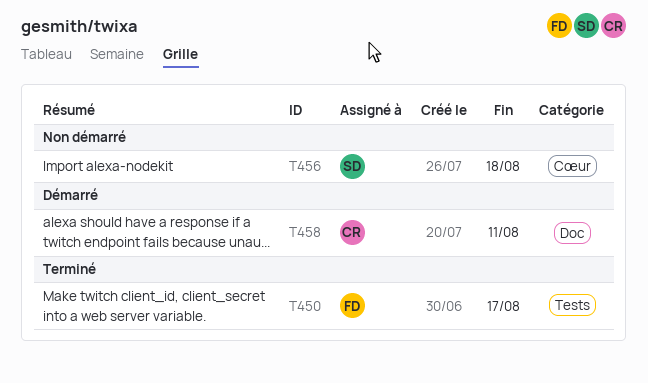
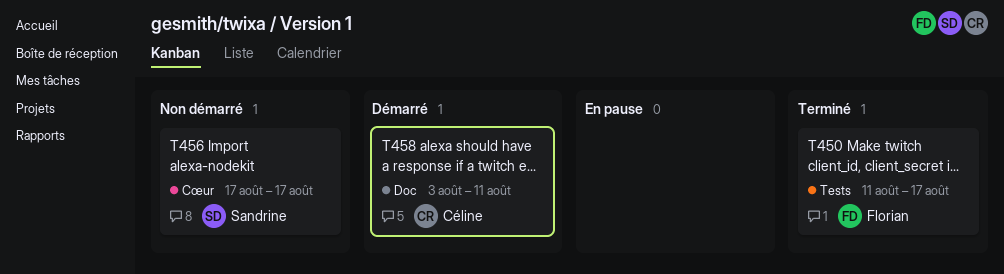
T456, due: Aug 18 -> Aug 17

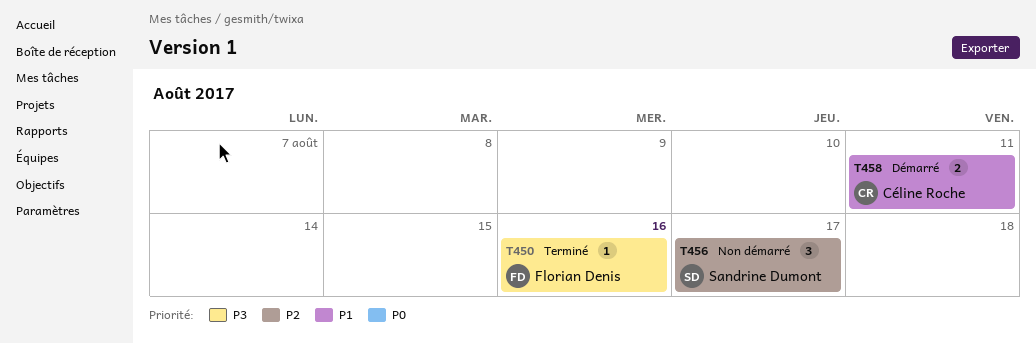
T450, due: Aug 17 -> Aug 16

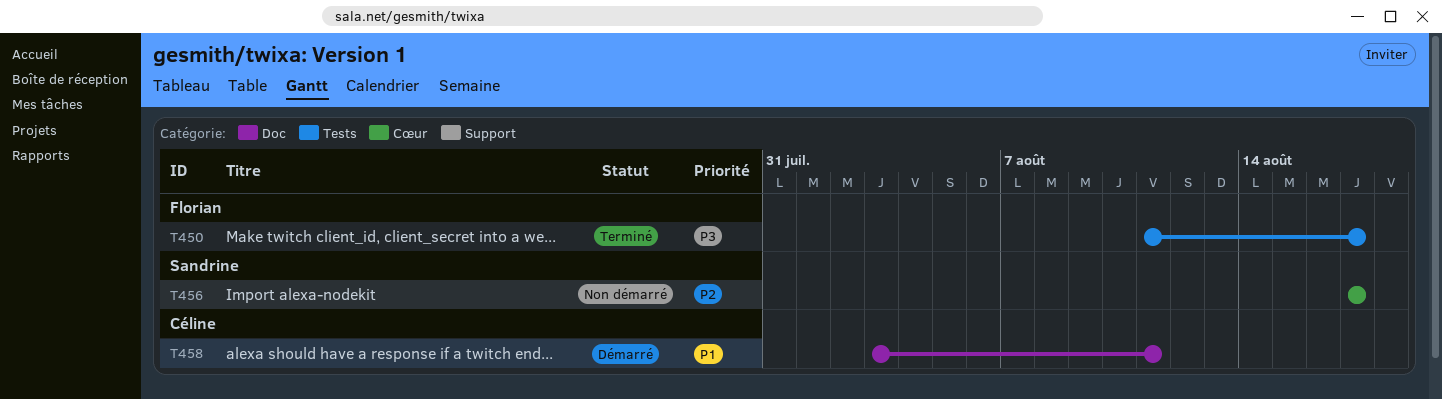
T450, due: Aug 16 -> Aug 17

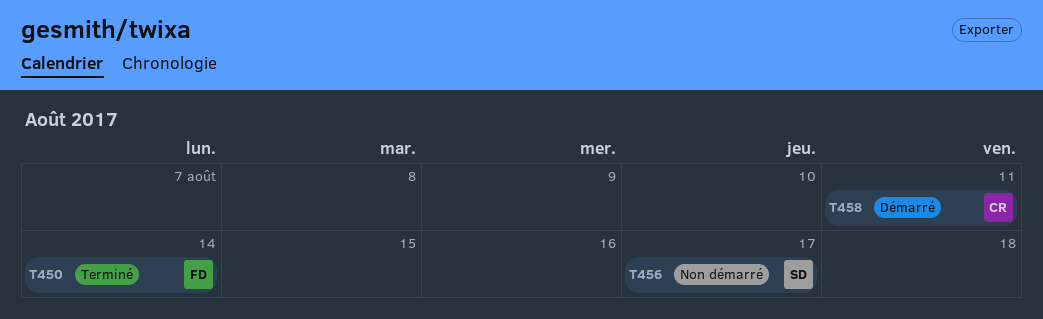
T450, due: Aug 17 -> Aug 14

